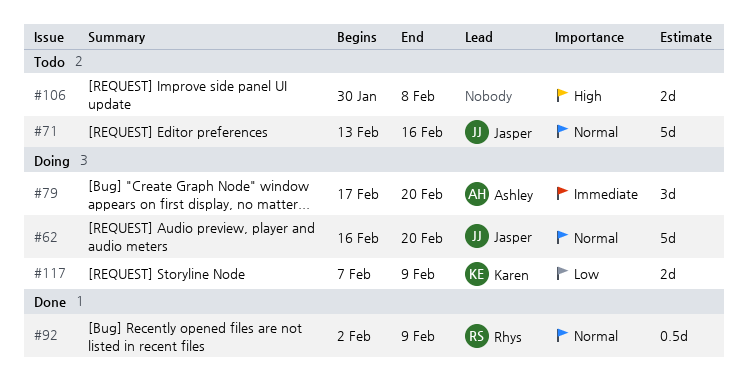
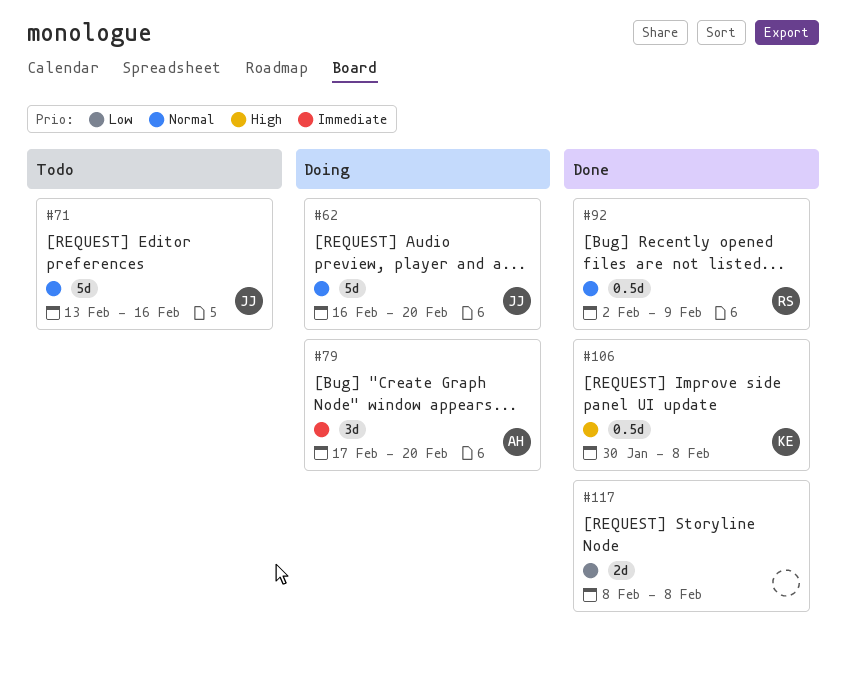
#106, status: Todo -> Done
#106, owner: none -> Karen
#106, estimate: 2d -> 0.5d
#117, status: Doing -> Done
#117, owner: Karen -> none
#117, start: Feb 7 -> Feb 8
#117, due: Feb 9 -> Feb 8

